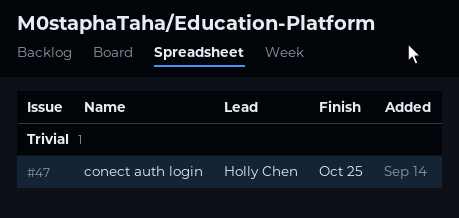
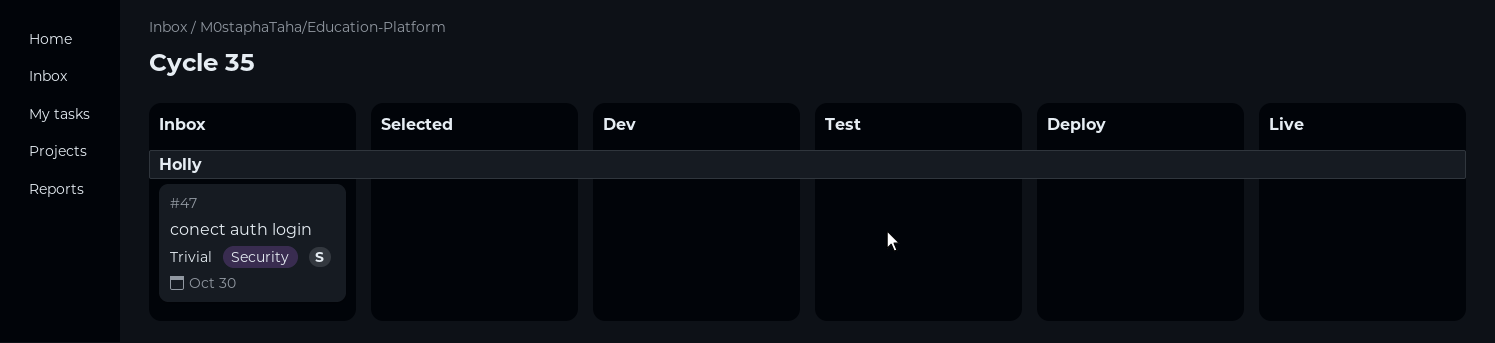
#47, due: Oct 25 -> Oct 30

